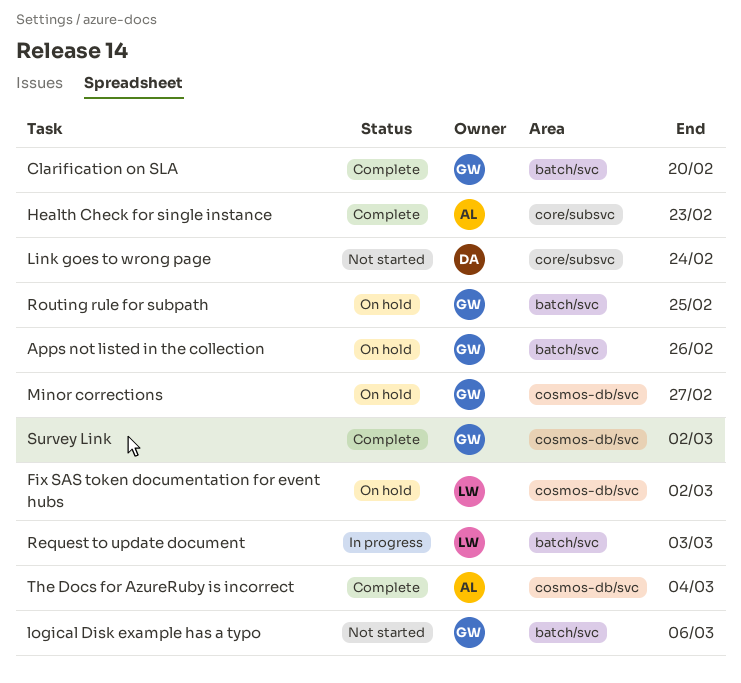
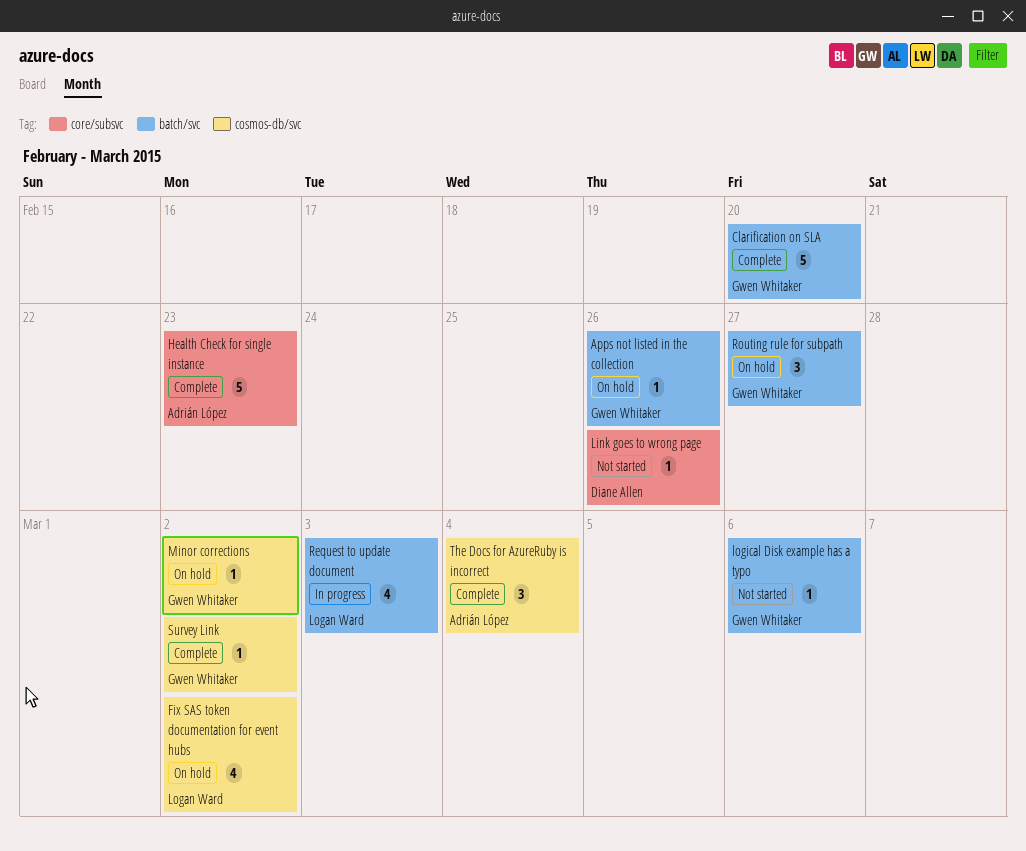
Link goes to wrong page, due: Feb 24 -> Feb 26
Minor corrections, due: Feb 27 -> Mar 2
Routing rule for subpath, due: Feb 25 -> Feb 27

